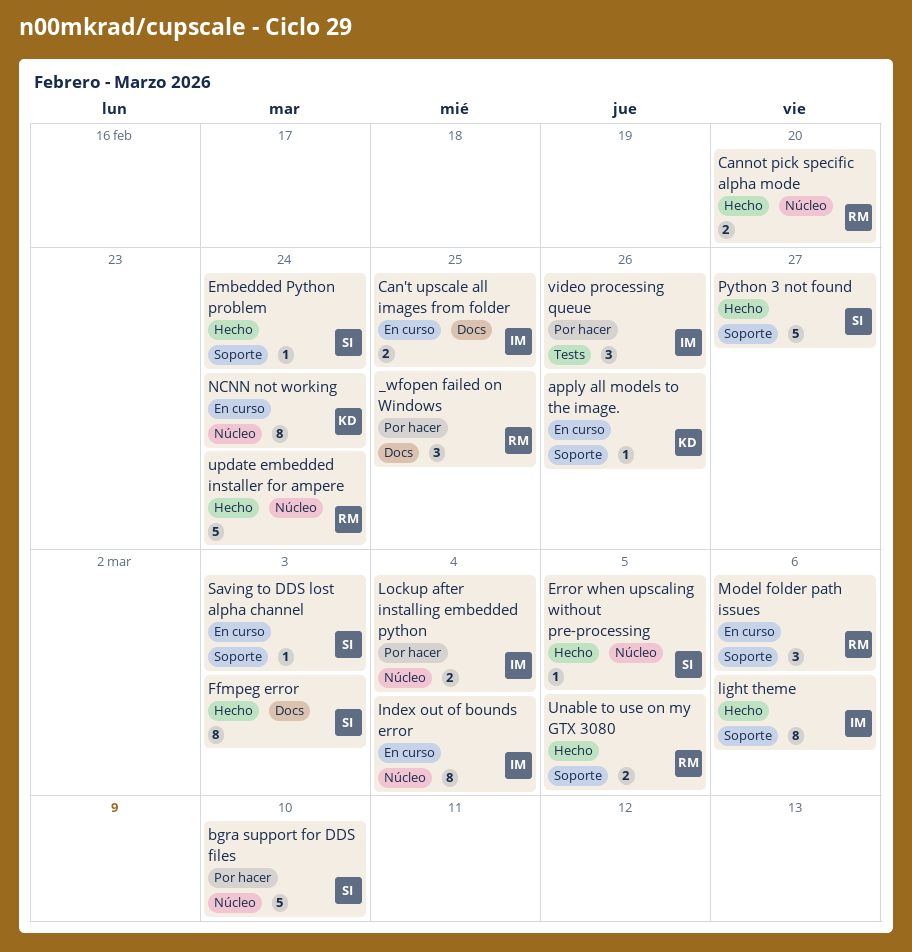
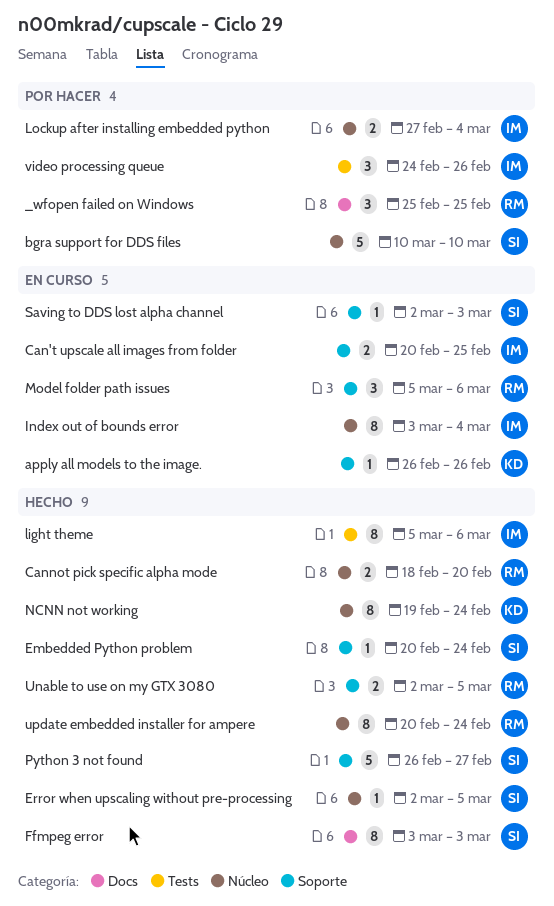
Can't upscale all images from folder, label: Docs -> Soporte
light theme, label: Soporte -> Tests
NCNN not working, status: En curso -> Hecho
update embedded installer for ampere, estimate: 5 -> 8

